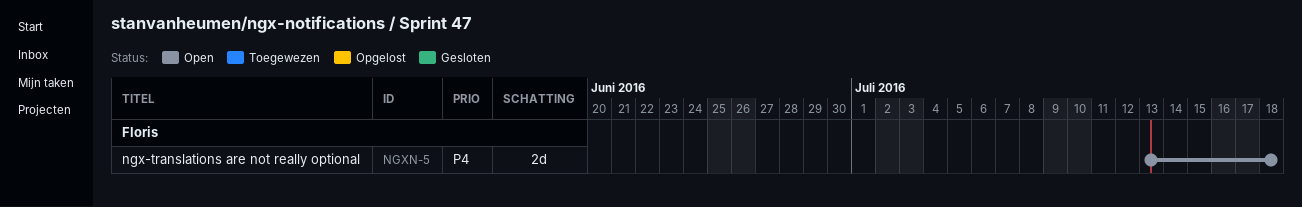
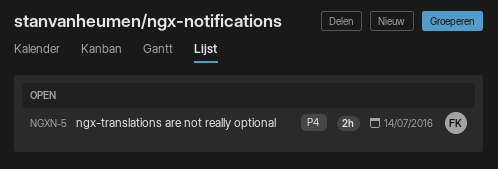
NGXN-5, estimate: 2d -> 2h
NGXN-5, due: Jul 18 -> Jul 14

